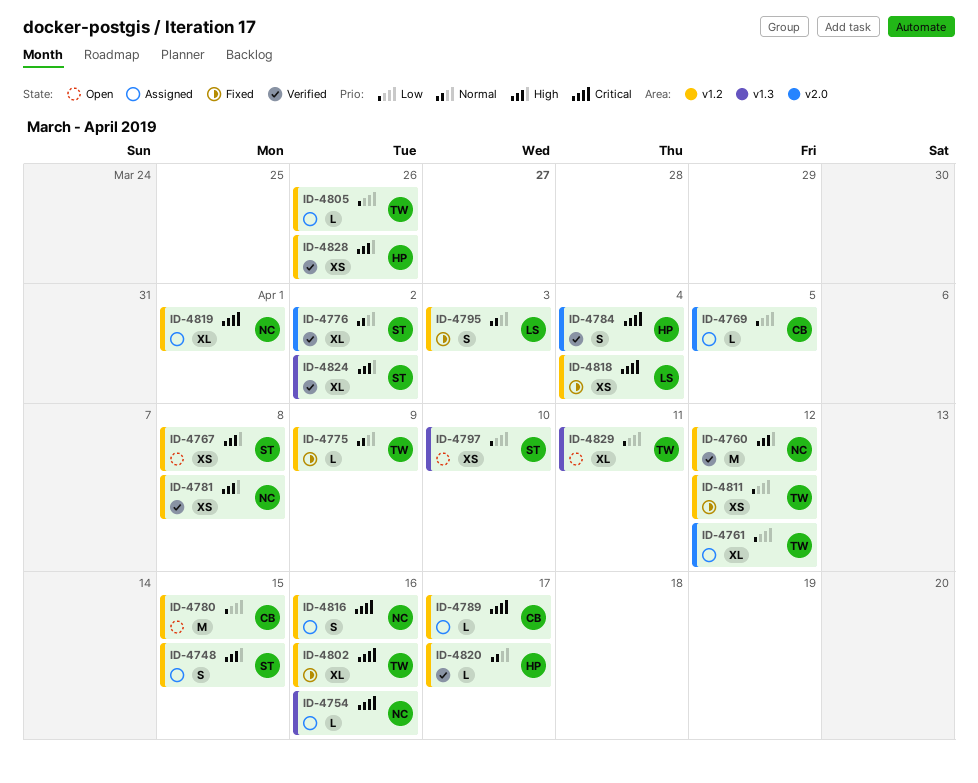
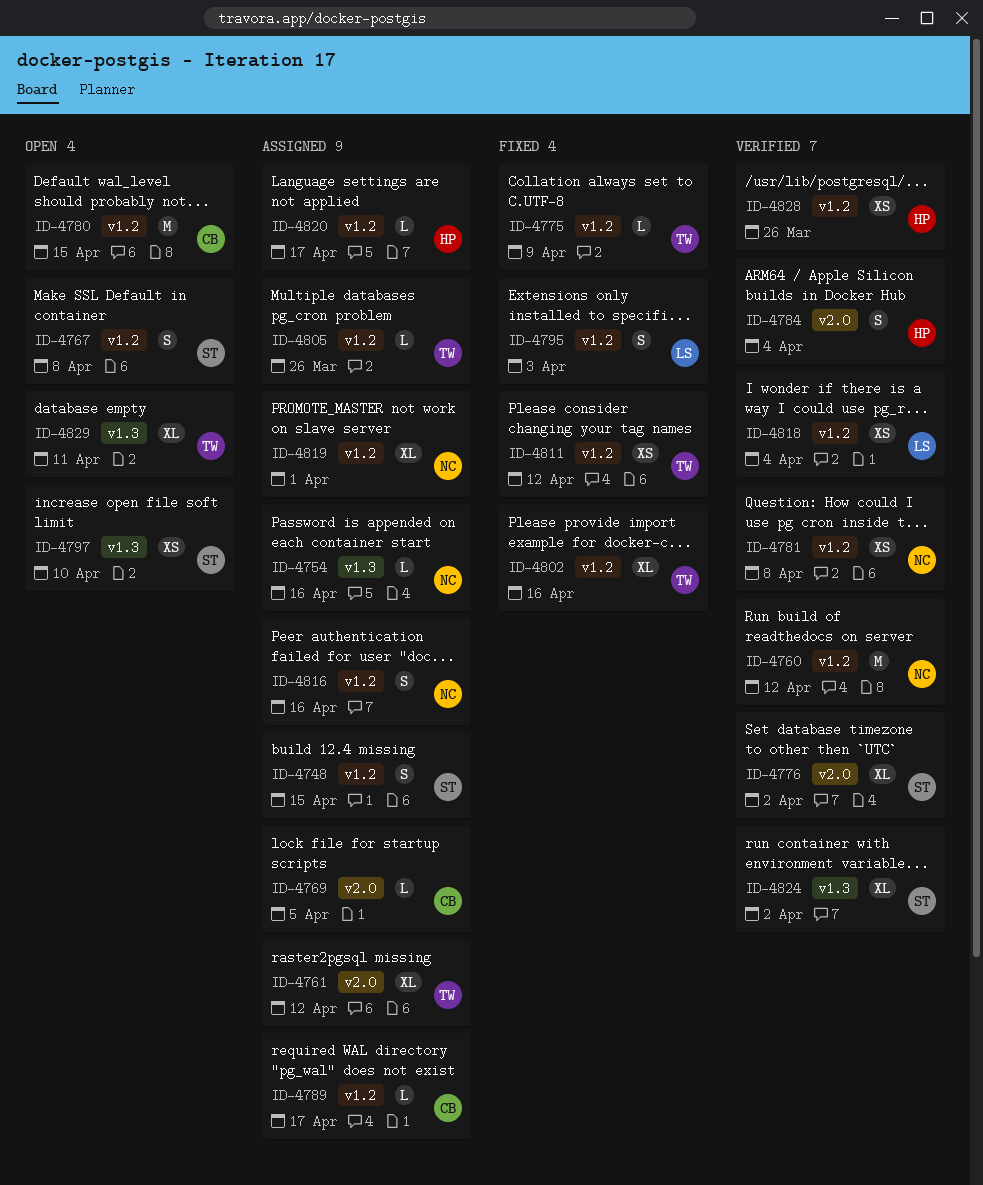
ID-4767, estimate: XS -> S
ID-4818, status: Fixed -> Verified
ID-4820, status: Verified -> Assigned

